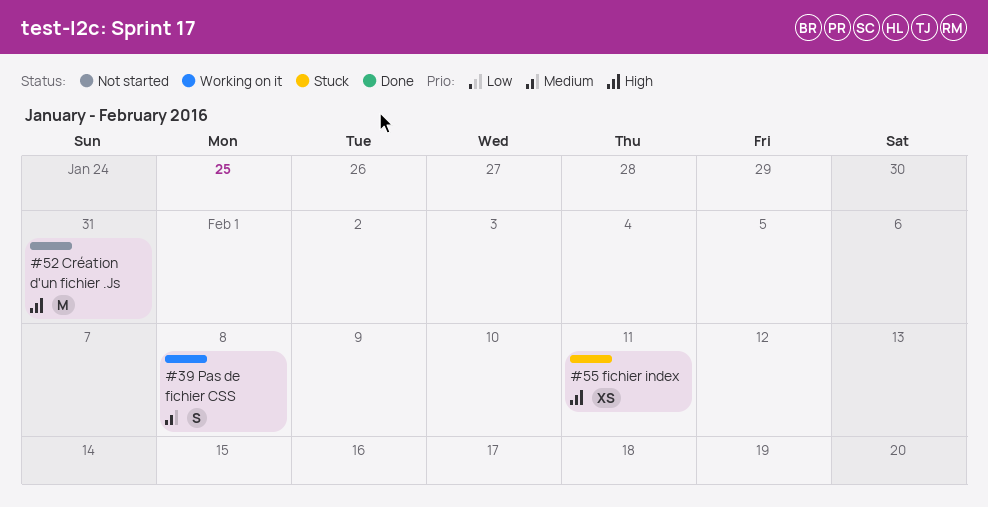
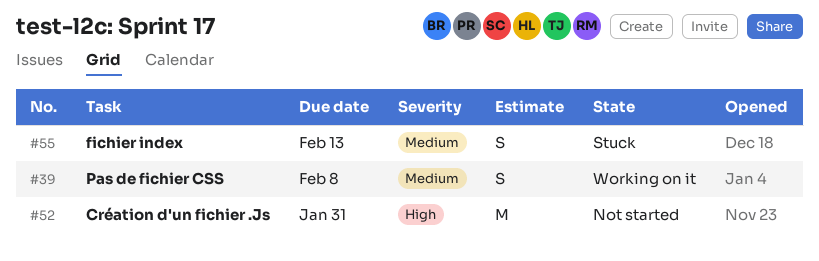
#55, priority: High -> Medium
#55, estimate: XS -> S
#55, due: Feb 11 -> Feb 13

